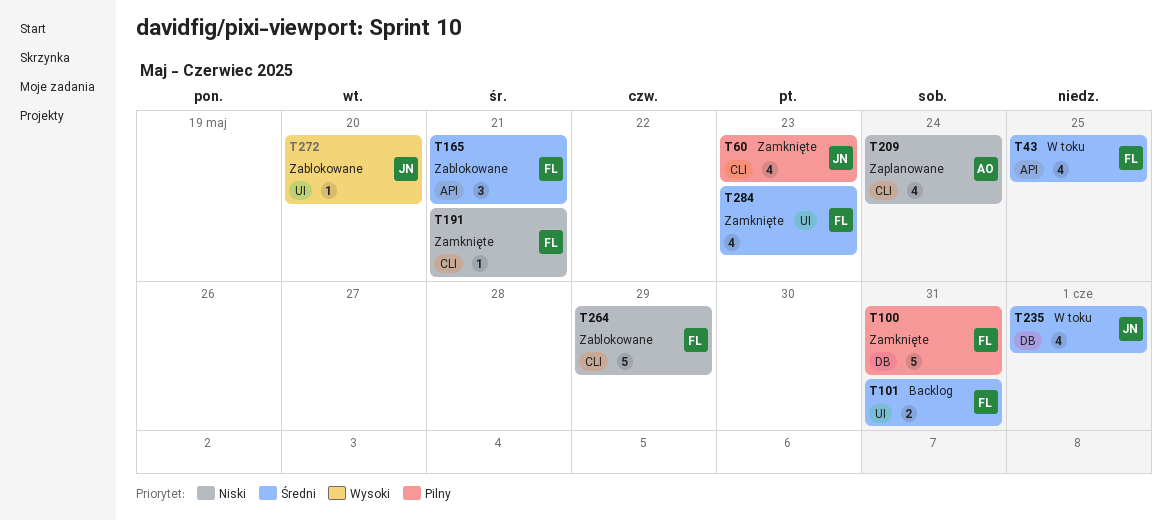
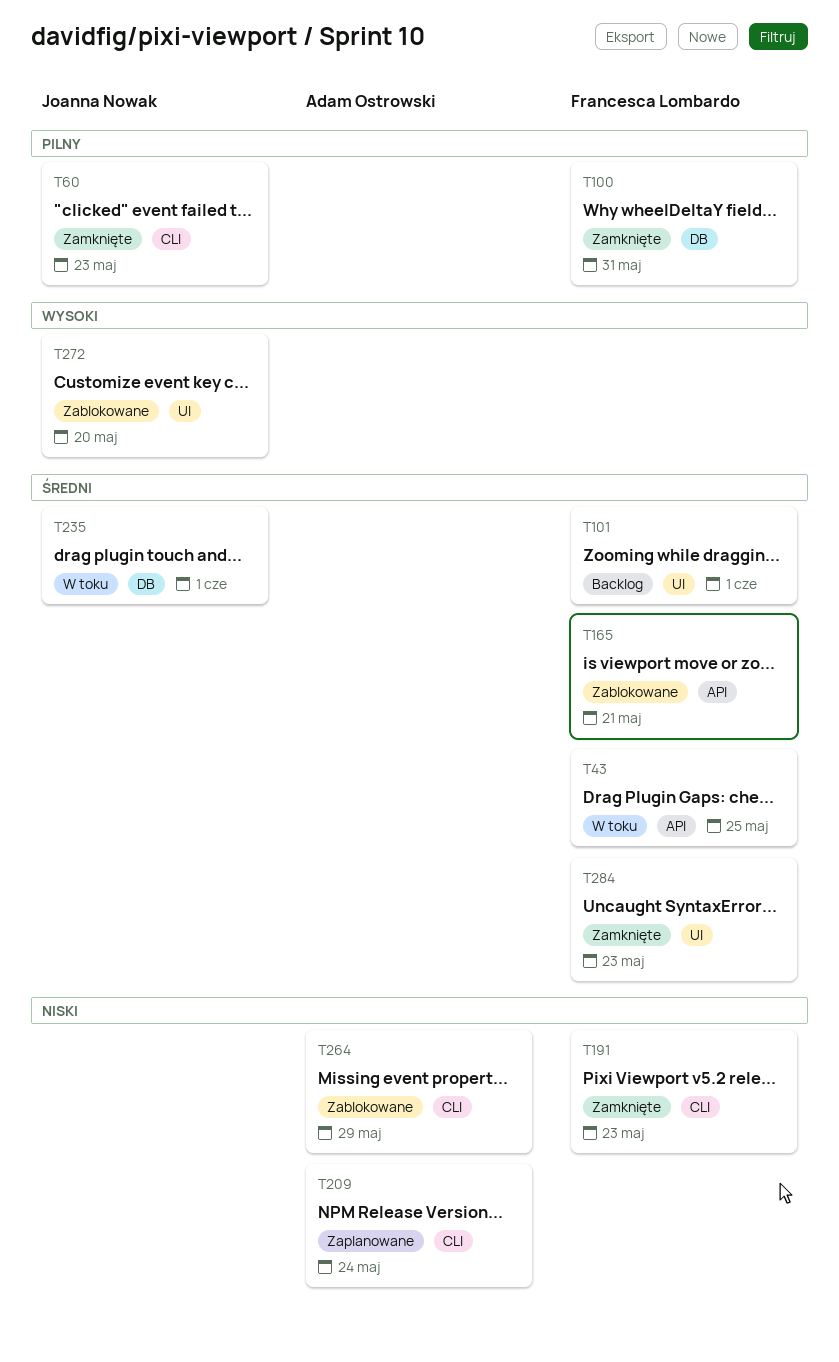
T101, due: May 31 -> Jun 1
T191, due: May 21 -> May 23
T264, owner: Francesca Lombardo -> Adam Ostrowski

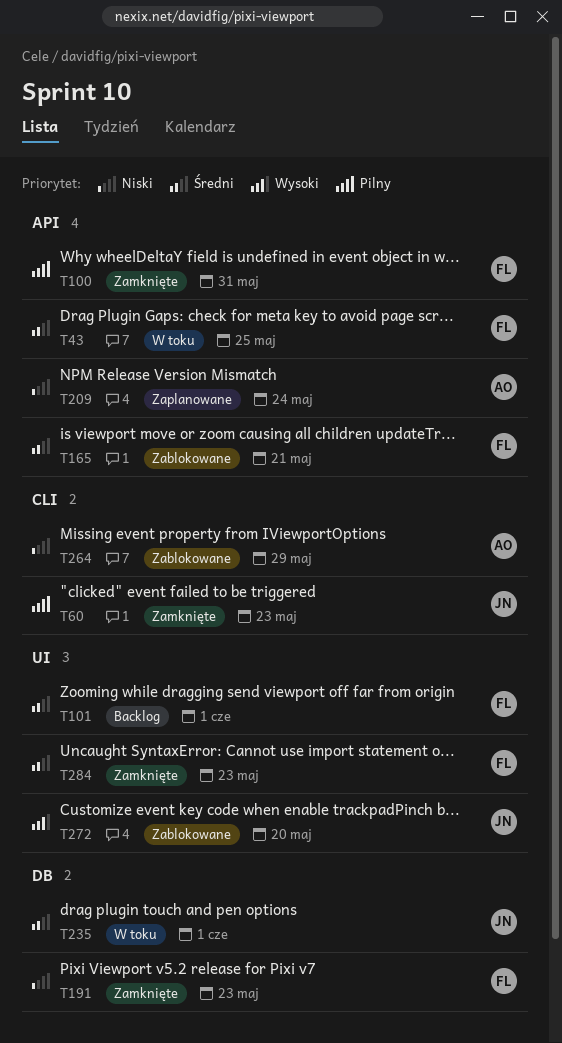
T100, label: DB -> API
T191, label: CLI -> DB
T209, label: CLI -> API

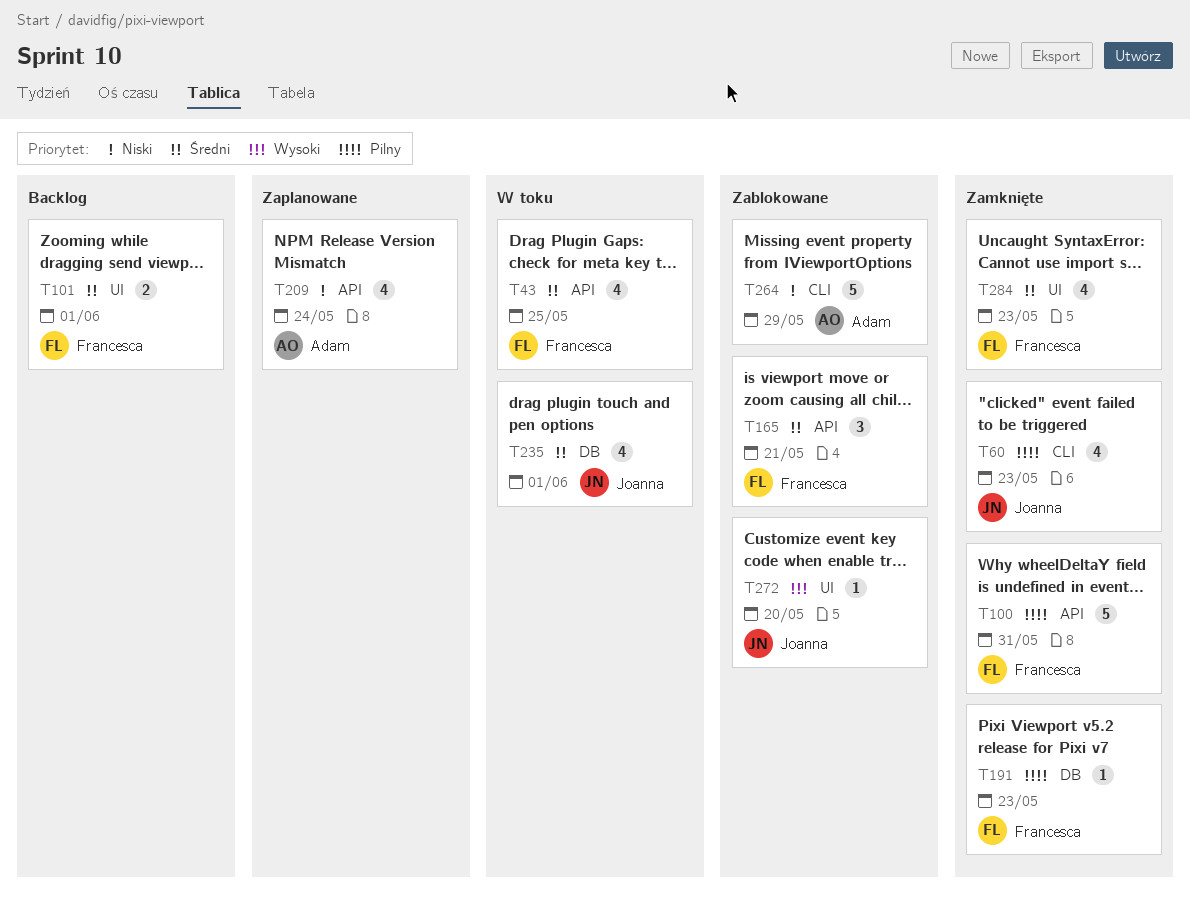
T191, priority: Niski -> Pilny

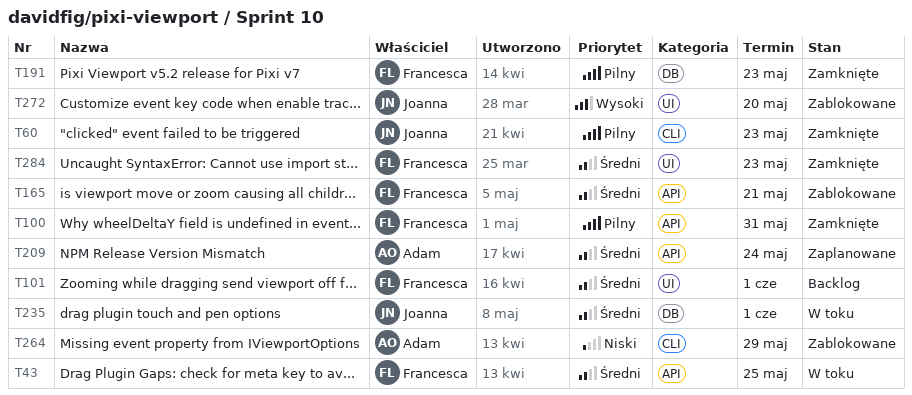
T209, priority: Niski -> Średni

